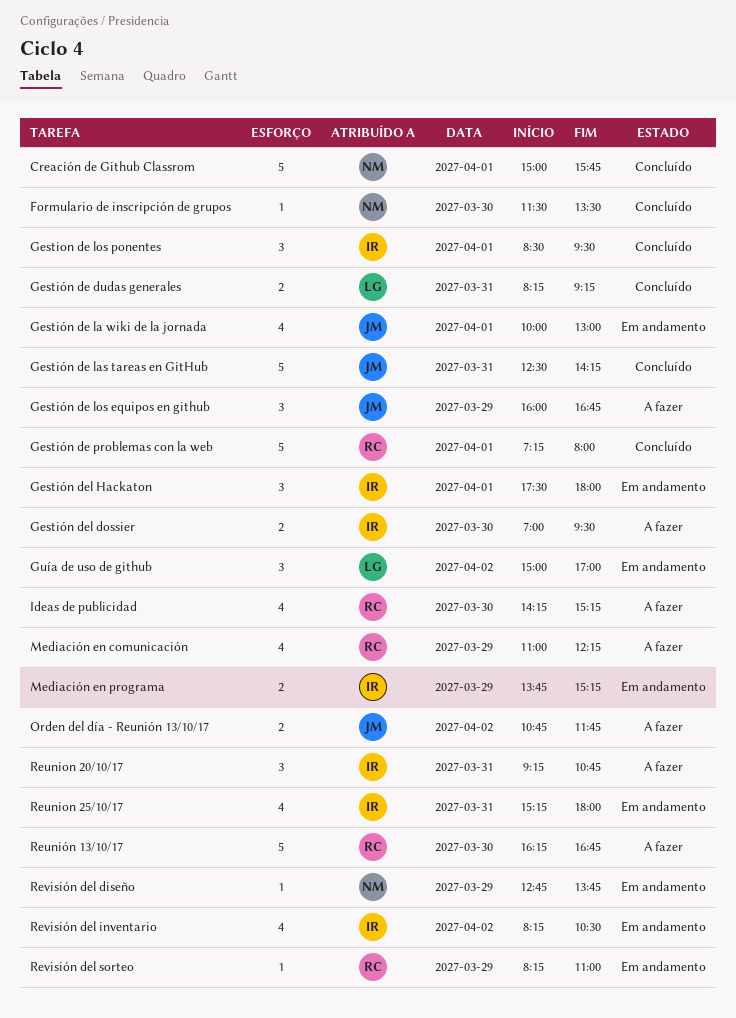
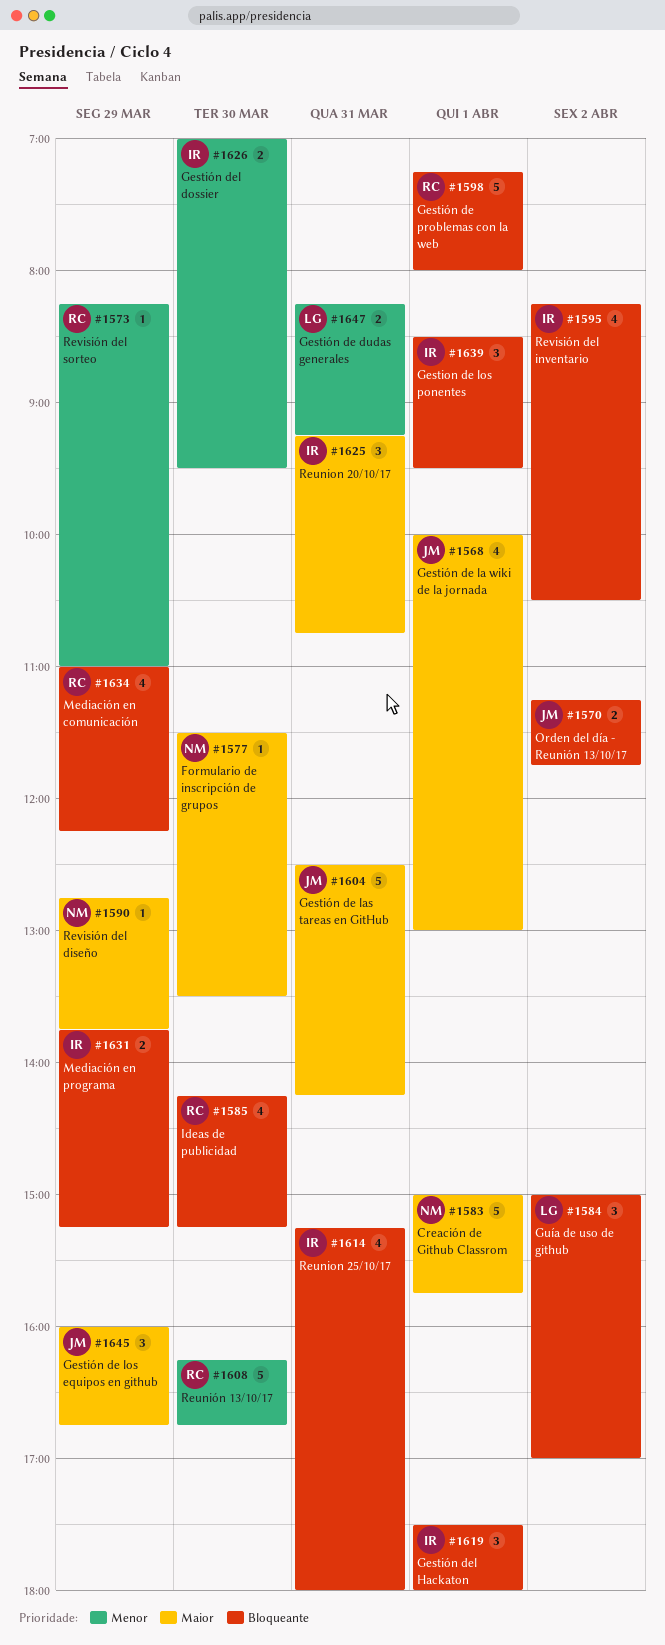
Orden del día - Reunión 13/10/17, begins: 10:45 -> 11:15

